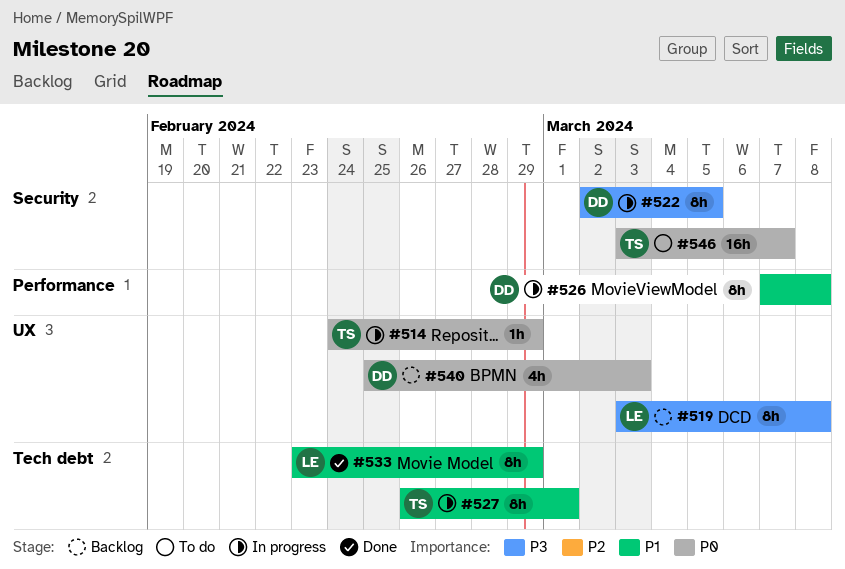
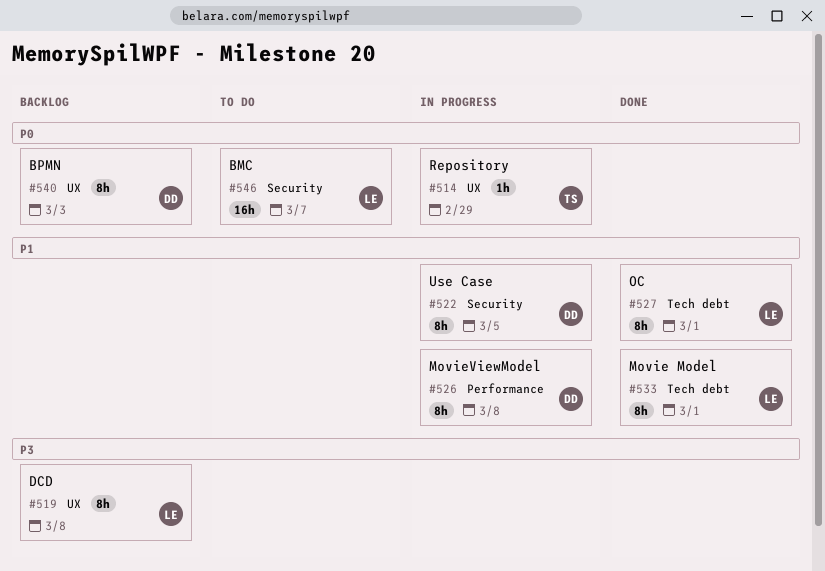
#522, priority: P3 -> P1
#527, status: In progress -> Done
#527, owner: TS -> LE
#533, due: Feb 29 -> Mar 1
#540, estimate: 4h -> 8h
#546, owner: TS -> LE

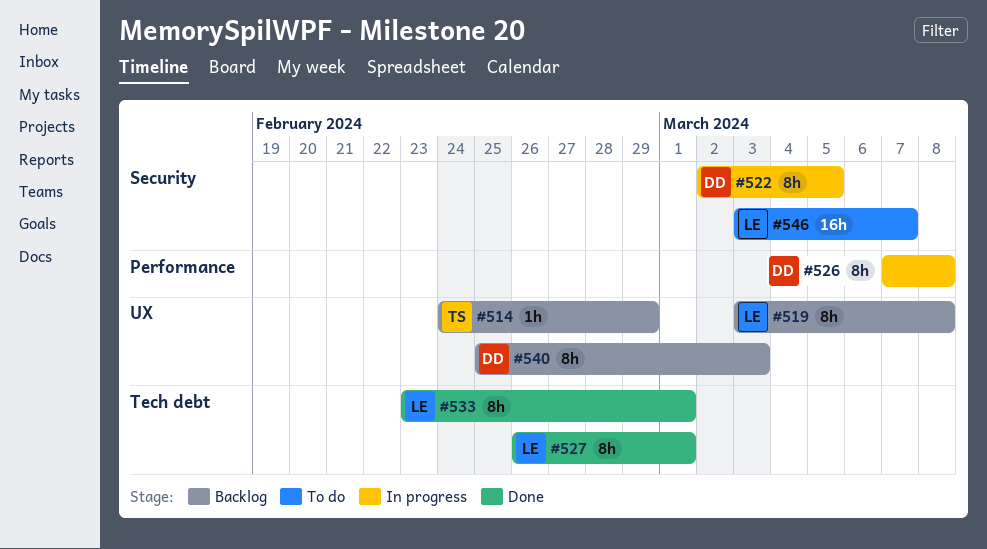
#514, status: In progress -> Backlog

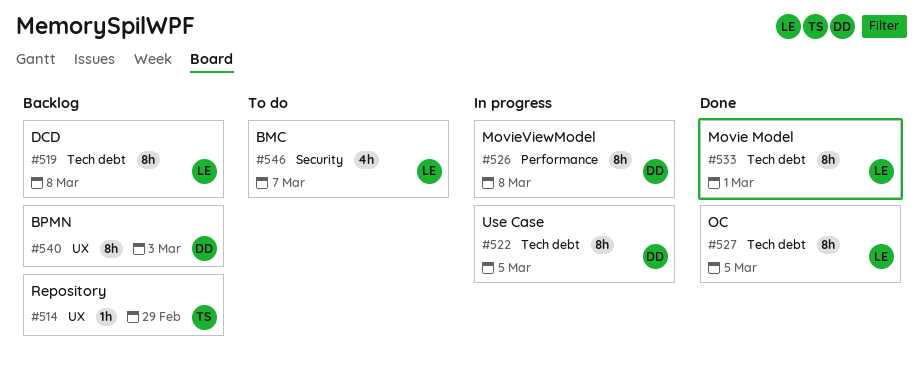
#519, label: UX -> Tech debt
#522, label: Security -> Tech debt
#527, due: Mar 1 -> Mar 5
#546, estimate: 16h -> 4h

